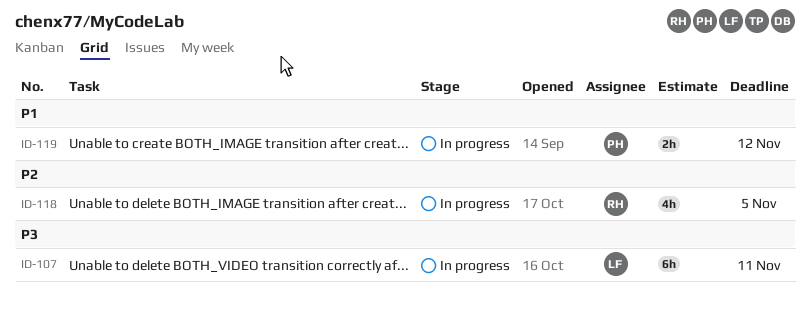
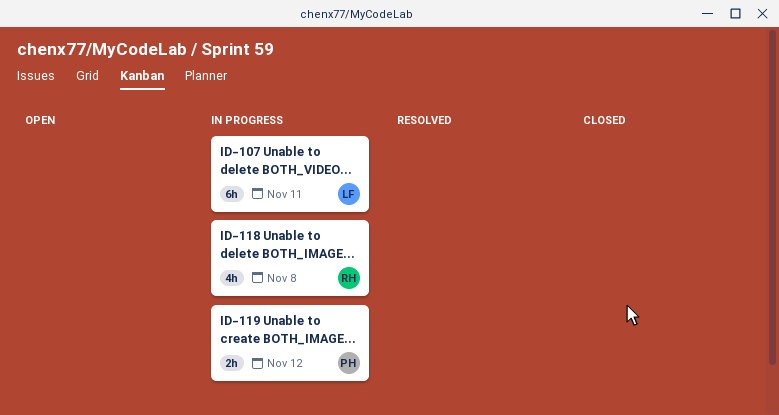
ID-118, due: Nov 5 -> Nov 8

